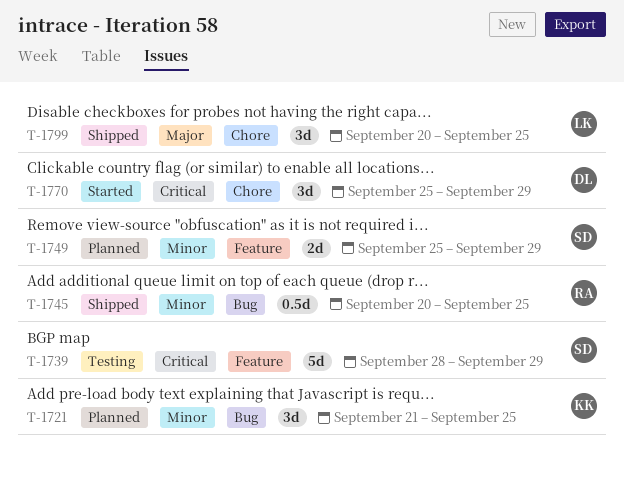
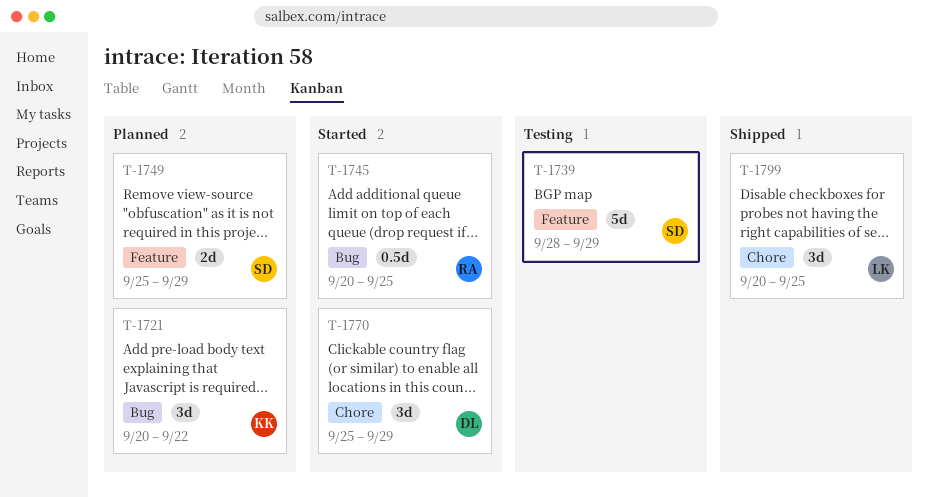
T-1721, start: Sep 21 -> Sep 20
T-1721, due: Sep 25 -> Sep 22
T-1745, status: Shipped -> Started

